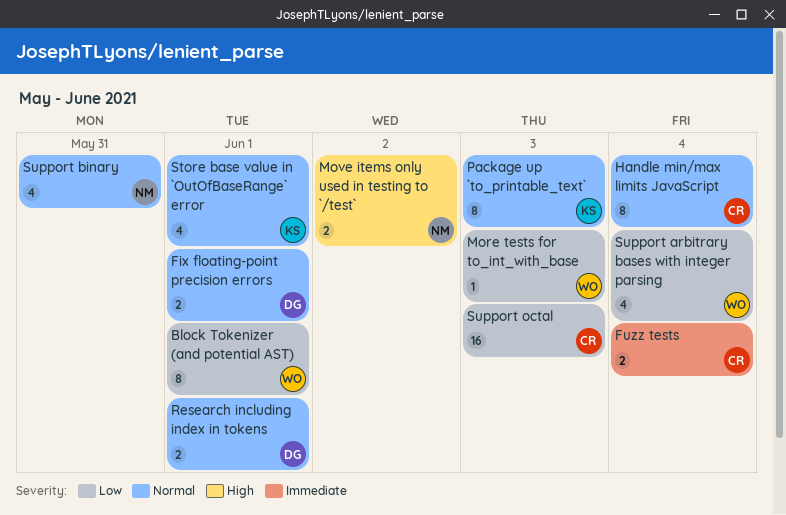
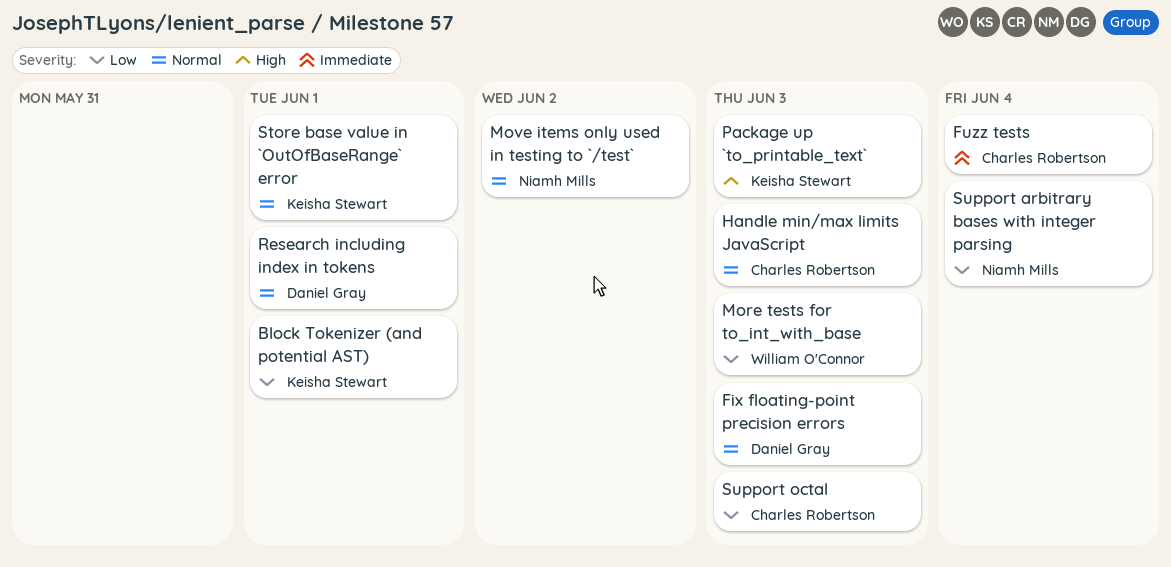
Block Tokenizer (and potential AST), owner: William O'Connor -> Keisha Stewart
Fix floating-point precision errors, due: Jun 1 -> Jun 3
Handle min/max limits JavaScript, due: Jun 4 -> Jun 3
Move items only used in testing to `/test`, priority: High -> Normal
Package up `to_printable_text`, priority: Normal -> High
Support arbitrary bases with integer parsing, owner: William O'Connor -> Niamh Mills
Support binary: present -> none

